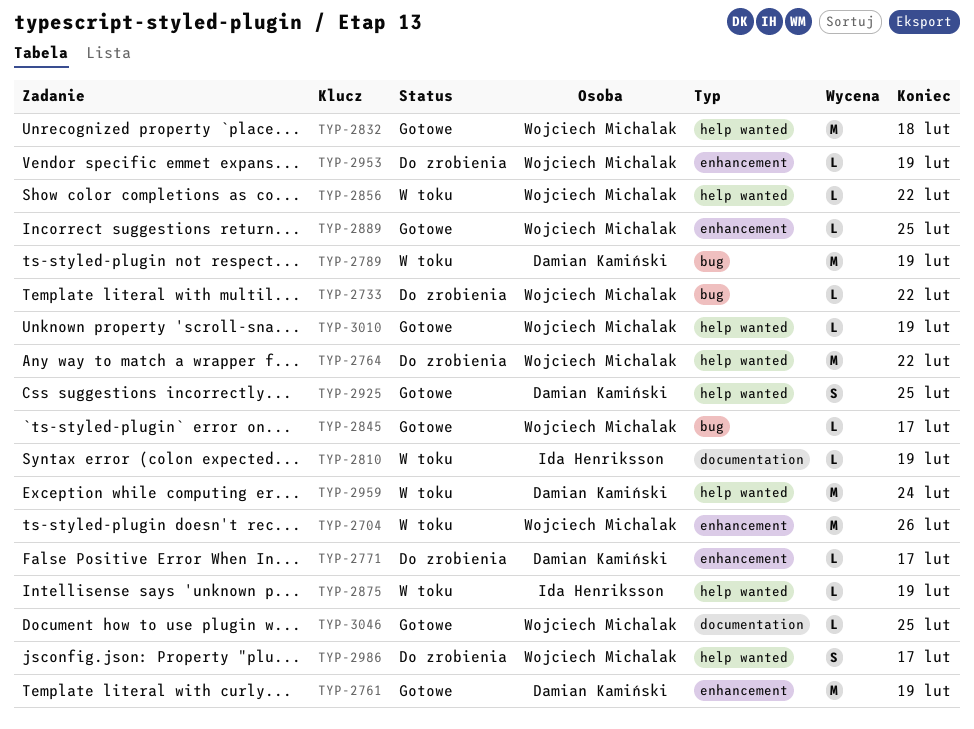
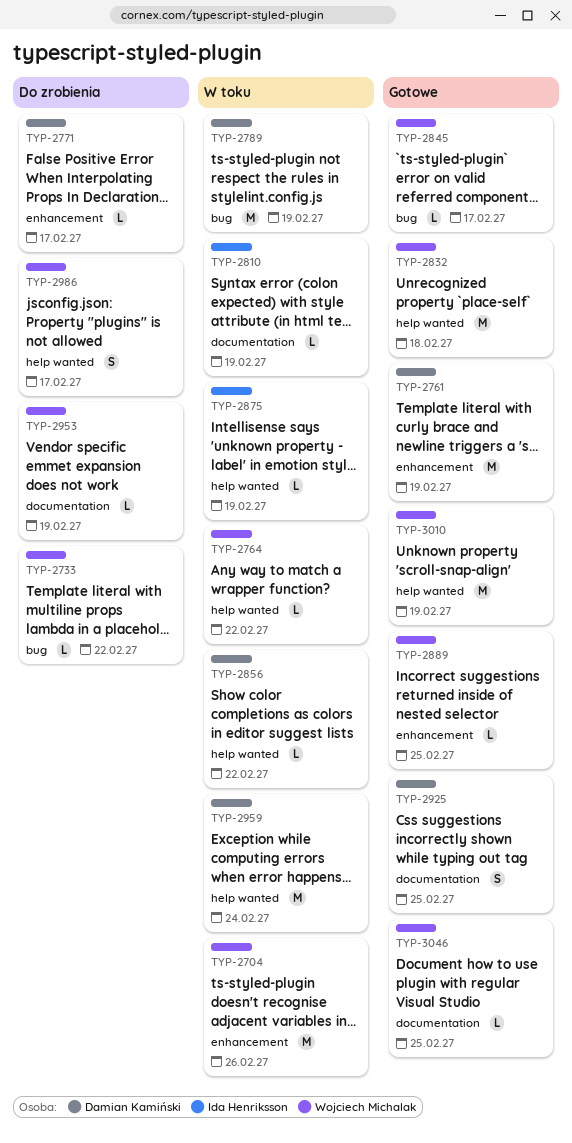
TYP-2764, status: Do zrobienia -> W toku
TYP-2764, estimate: M -> L
TYP-2856, owner: Wojciech Michalak -> Damian Kamiński
TYP-2925, label: help wanted -> documentation
TYP-2953, label: enhancement -> documentation
TYP-3010, estimate: L -> M

